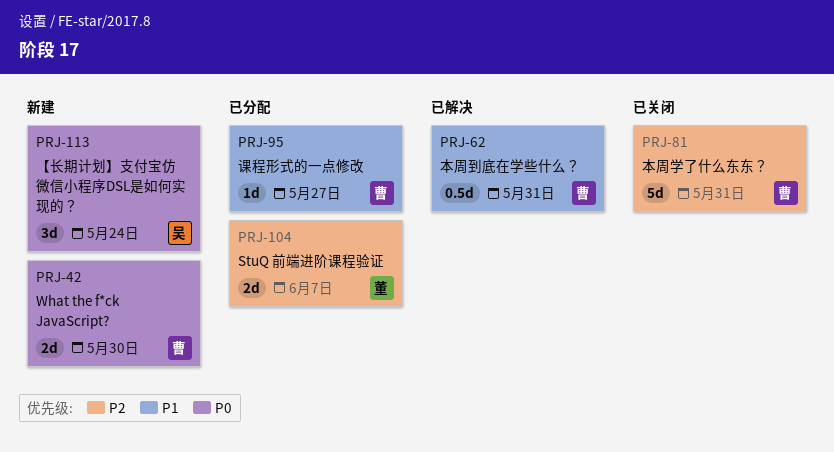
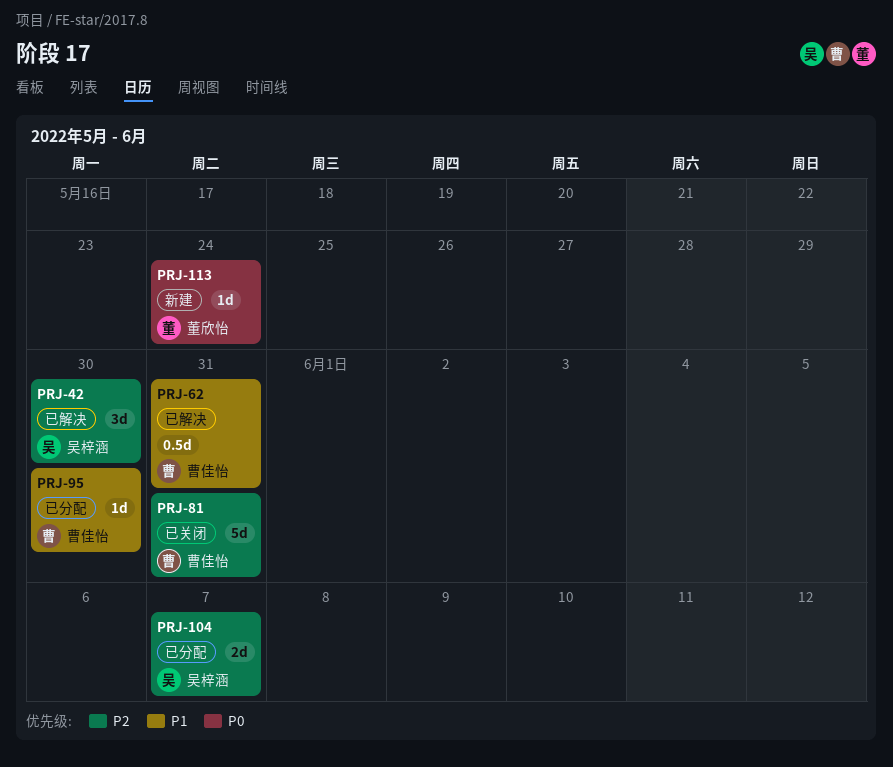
PRJ-42, status: 新建 -> 已解决
PRJ-42, owner: 曹佳怡 -> 吴梓涵
PRJ-42, priority: P0 -> P2
PRJ-42, estimate: 2d -> 3d
PRJ-95, due: May 27 -> May 30
PRJ-104, owner: 董欣怡 -> 吴梓涵
PRJ-113, owner: 吴梓涵 -> 董欣怡
PRJ-113, estimate: 3d -> 1d

